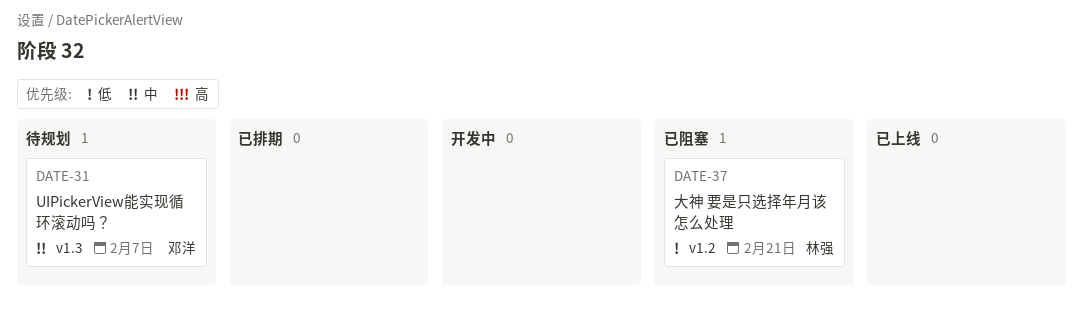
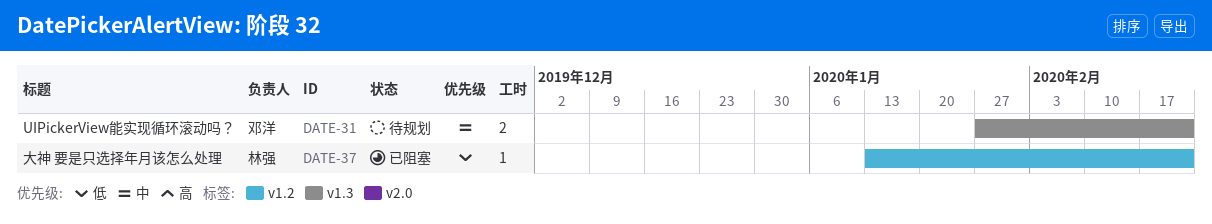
DATE-31, due: Feb 7 -> Feb 21

